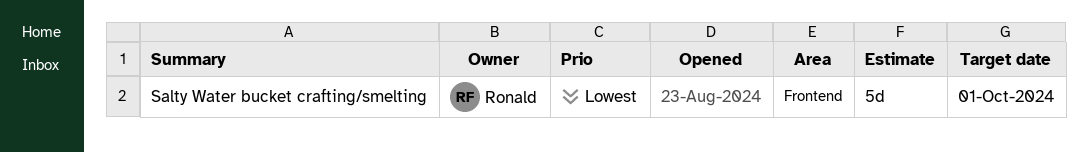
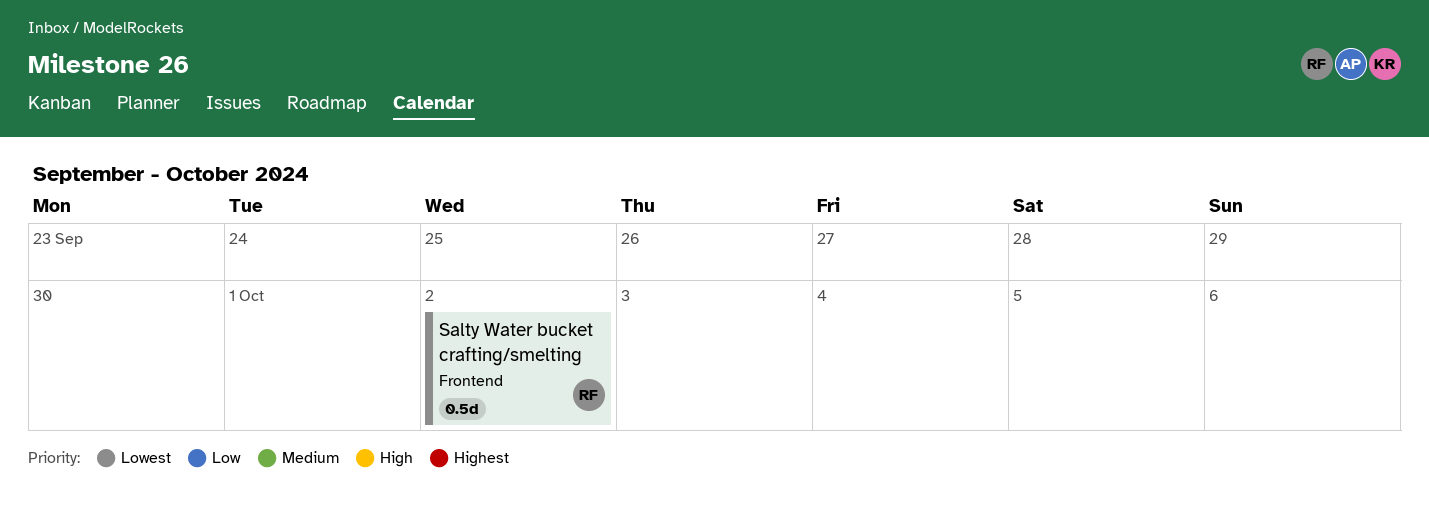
Salty Water bucket crafting/smelting, estimate: 5d -> 0.5d
Salty Water bucket crafting/smelting, due: Oct 1 -> Oct 2

